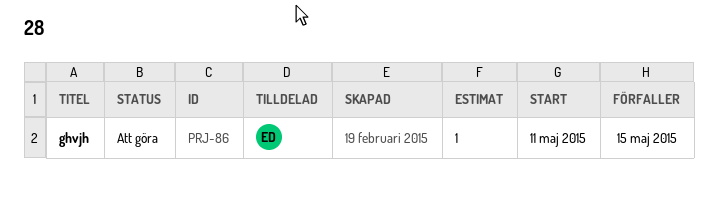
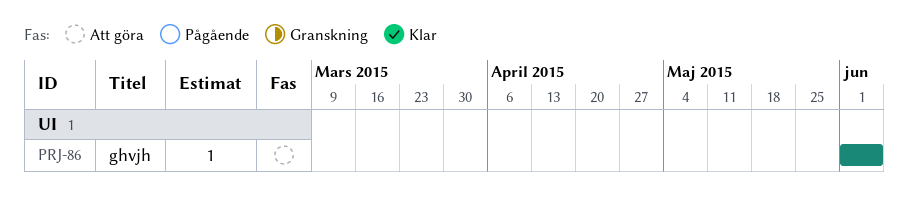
PRJ-86, start: May 11 -> Jun 1
PRJ-86, due: May 15 -> Jun 5

